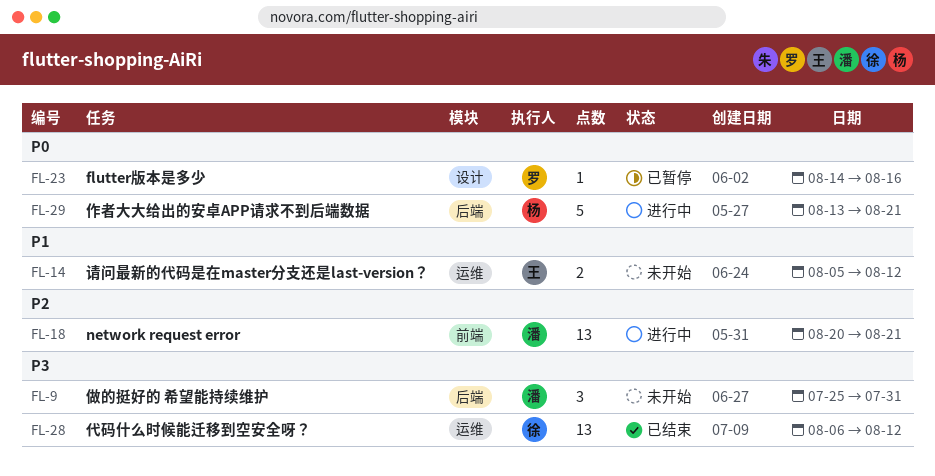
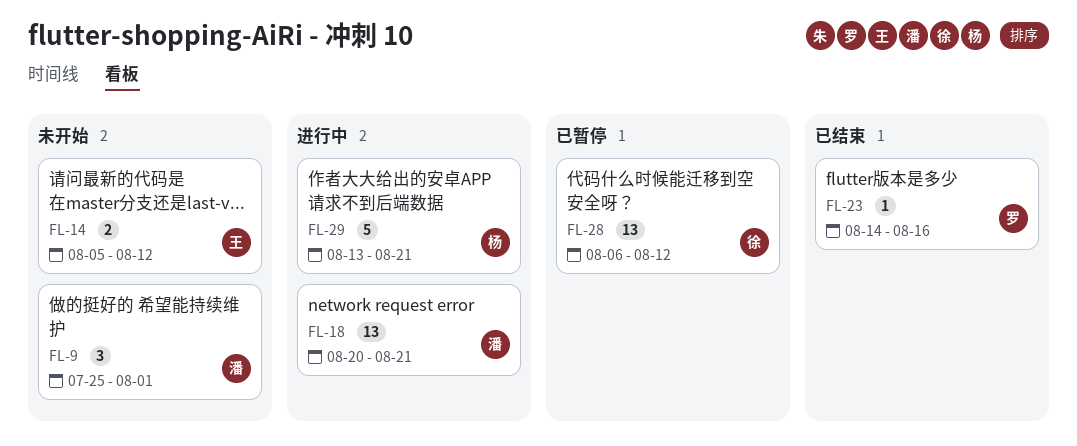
FL-9, due: Jul 31 -> Aug 1
FL-23, status: 已暂停 -> 已结束
FL-28, status: 已结束 -> 已暂停

